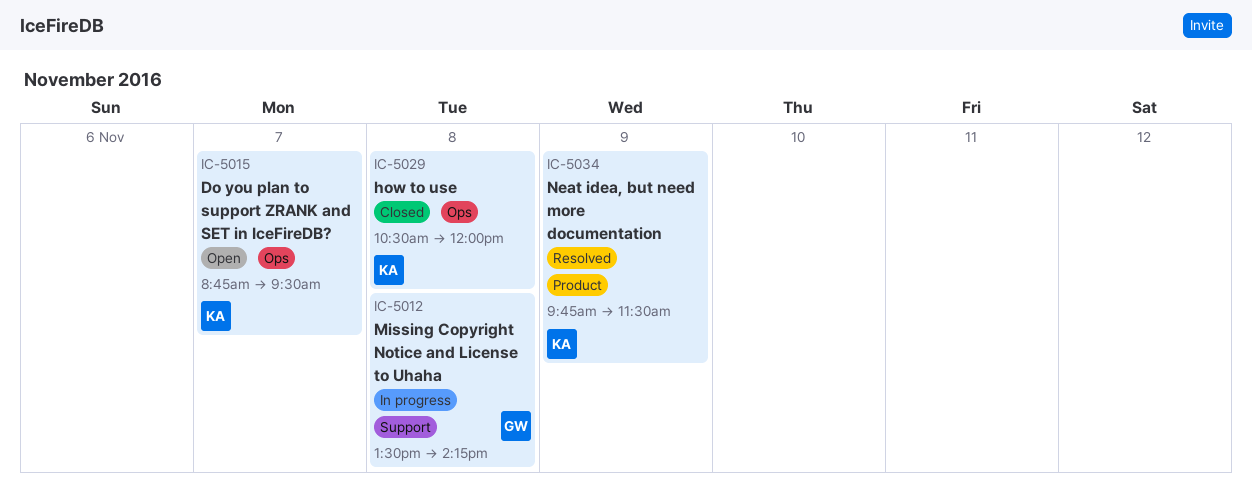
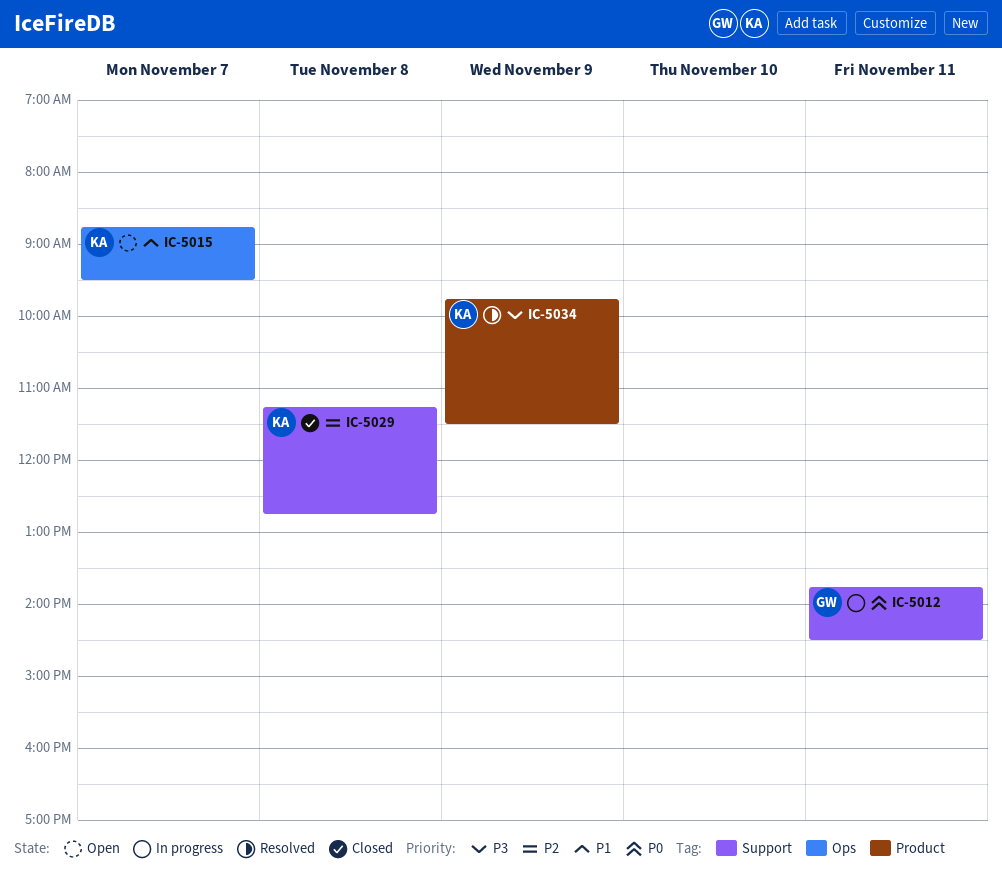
IC-5012, day: Nov 8 -> Nov 11
IC-5012, begins: 13:30 -> 13:45
IC-5012, ends: 14:15 -> 14:30
IC-5029, label: Ops -> Support
IC-5029, begins: 10:30 -> 11:15
IC-5029, ends: 12:00 -> 12:45

